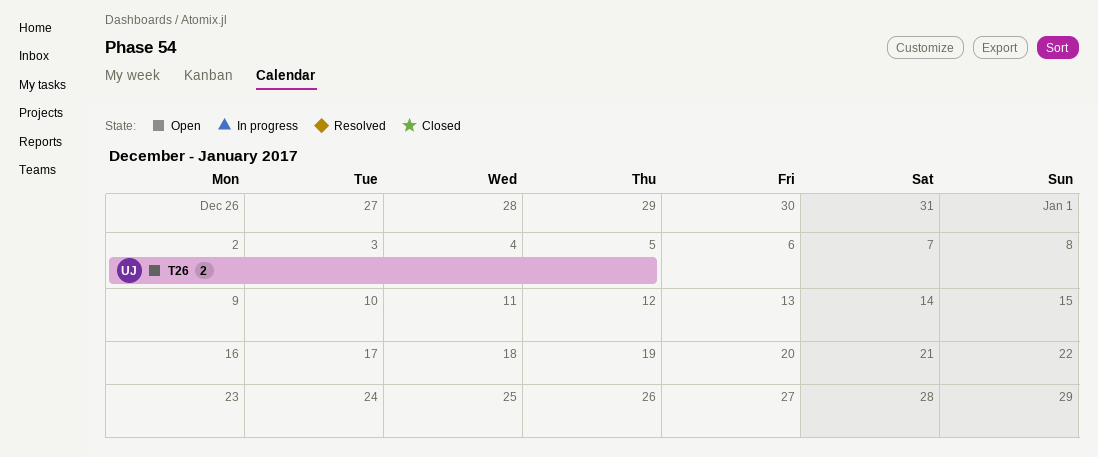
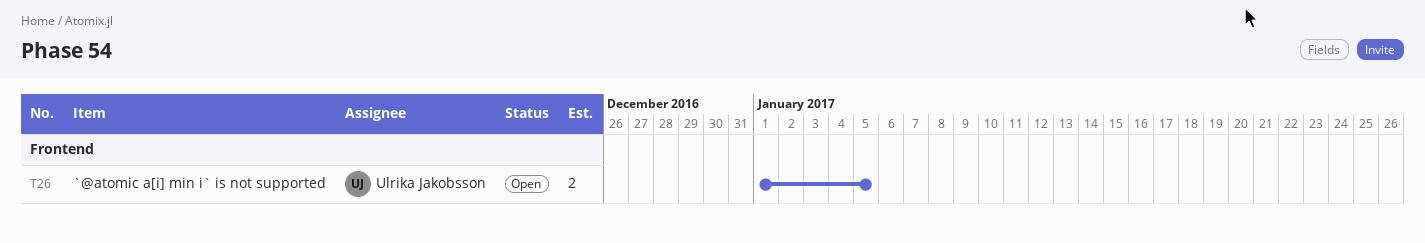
T26, start: Jan 2 -> Jan 1

